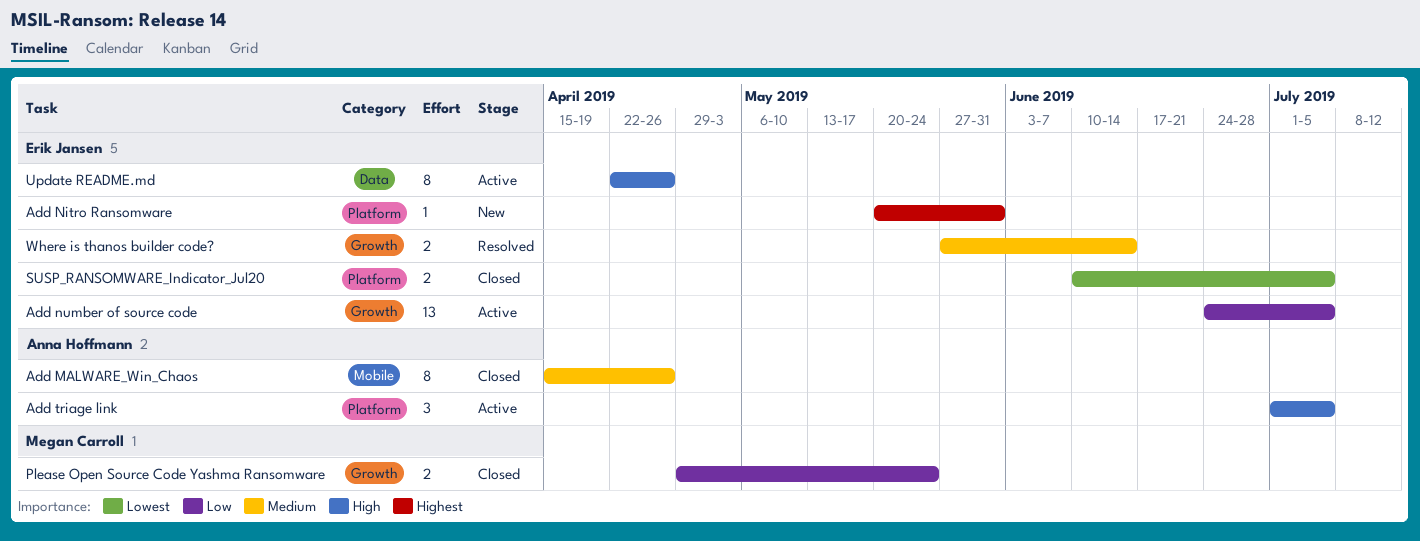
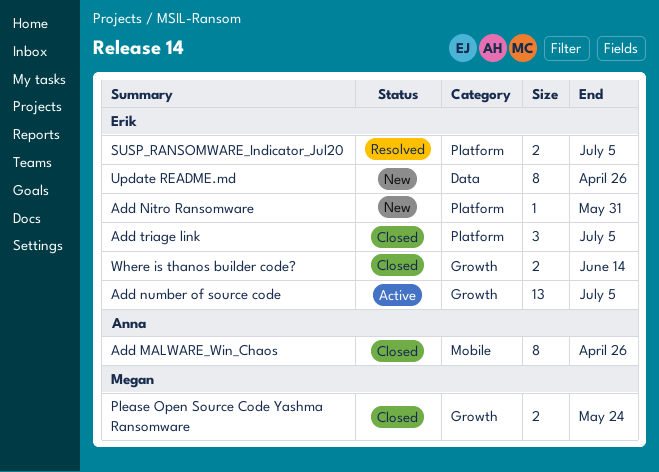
Add triage link, status: Active -> Closed
Add triage link, owner: Anna Hoffmann -> Erik Jansen
SUSP_RANSOMWARE_Indicator_Jul20, status: Closed -> Resolved
Update README.md, status: Active -> New
Where is thanos builder code?, status: Resolved -> Closed

